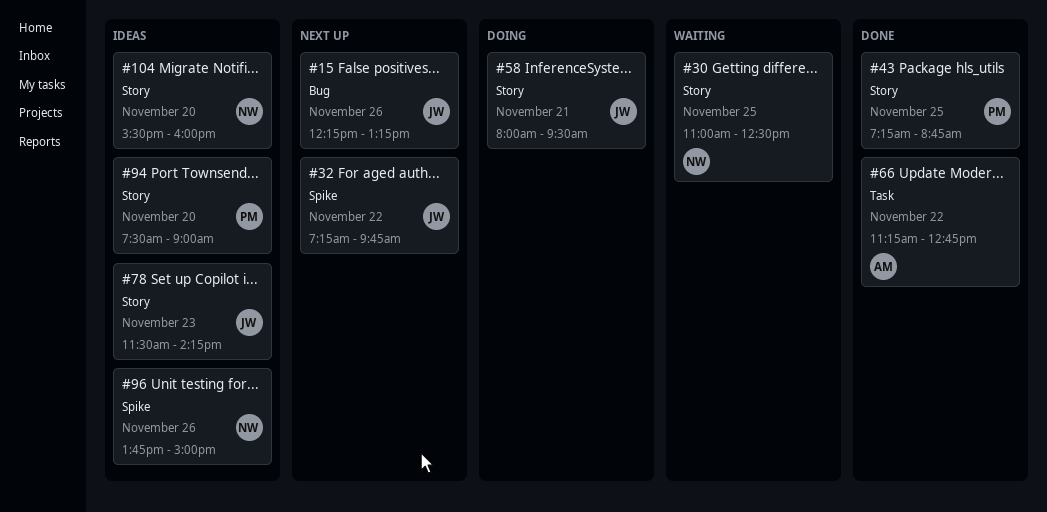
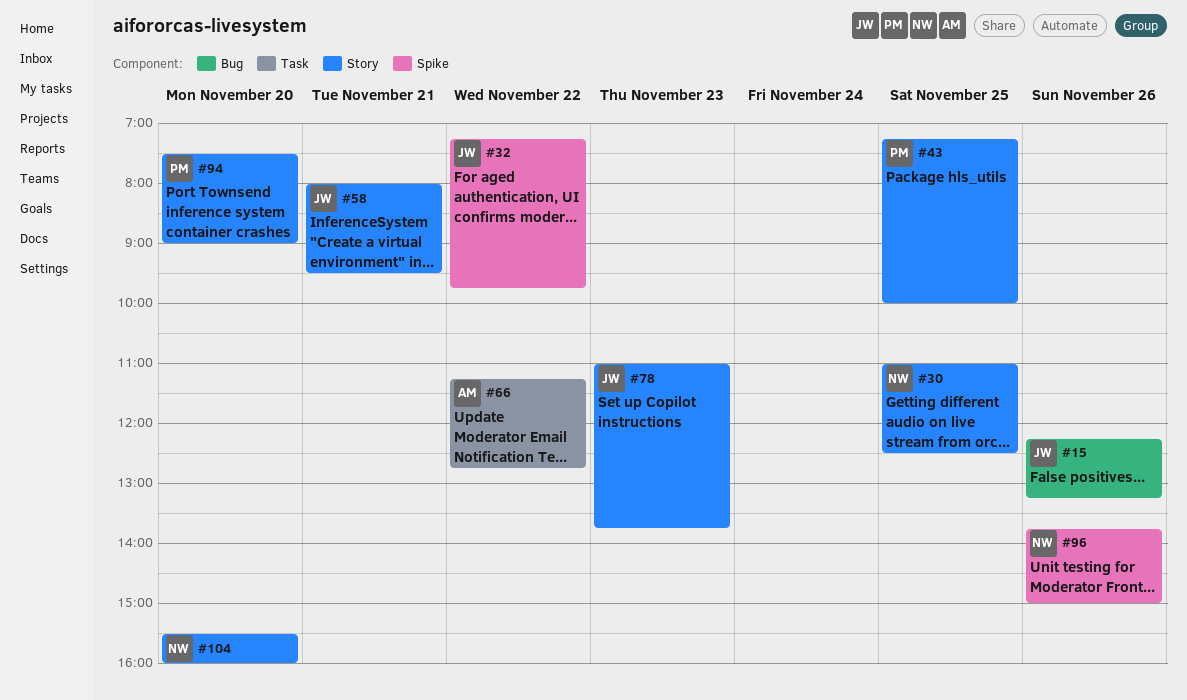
#43, ends: 08:45 -> 10:00
#78, begins: 11:30 -> 11:00
#78, ends: 14:15 -> 13:45

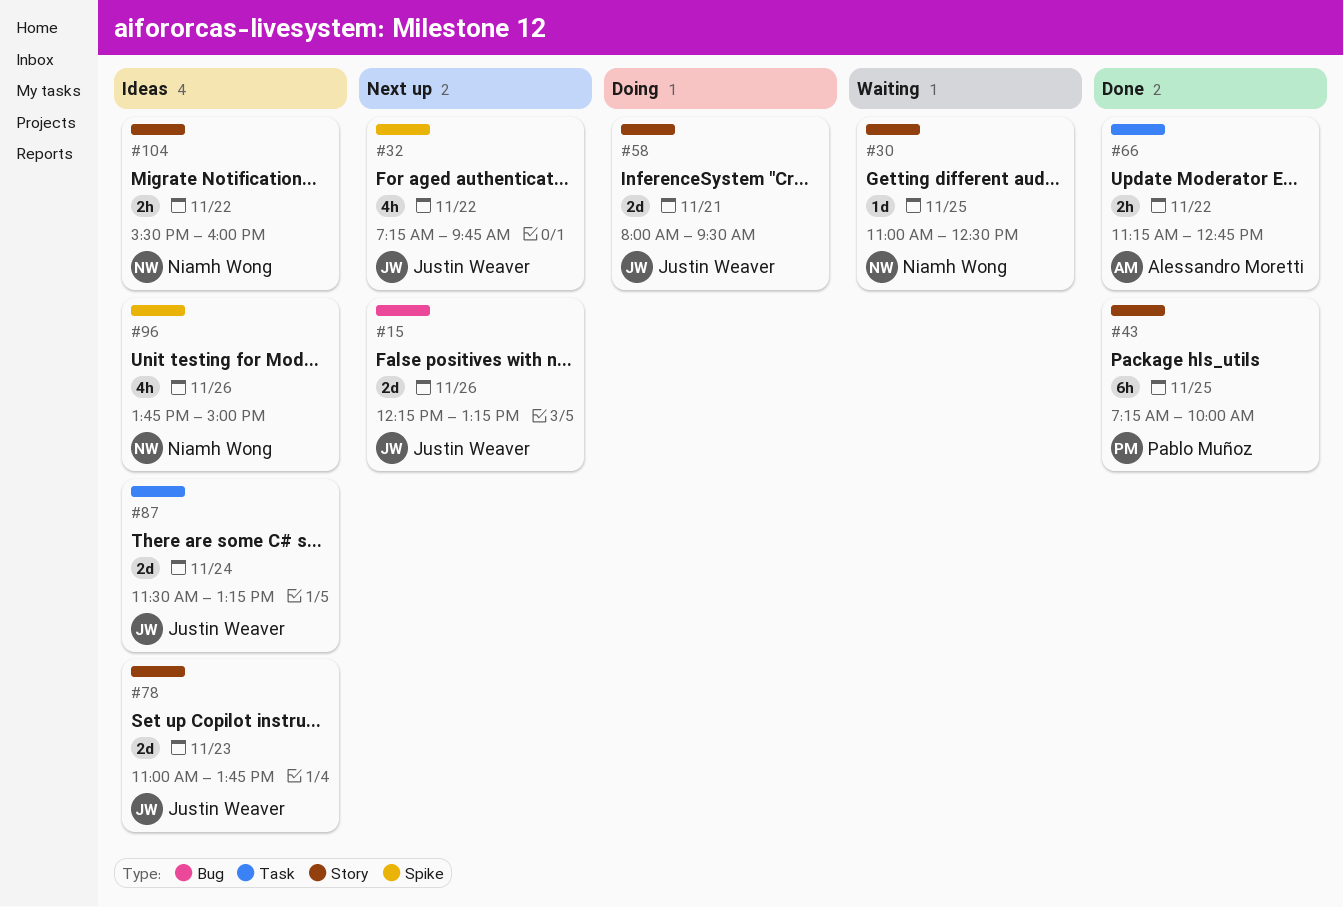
#87: none -> present
#94: present -> none
#104, day: Nov 20 -> Nov 22

